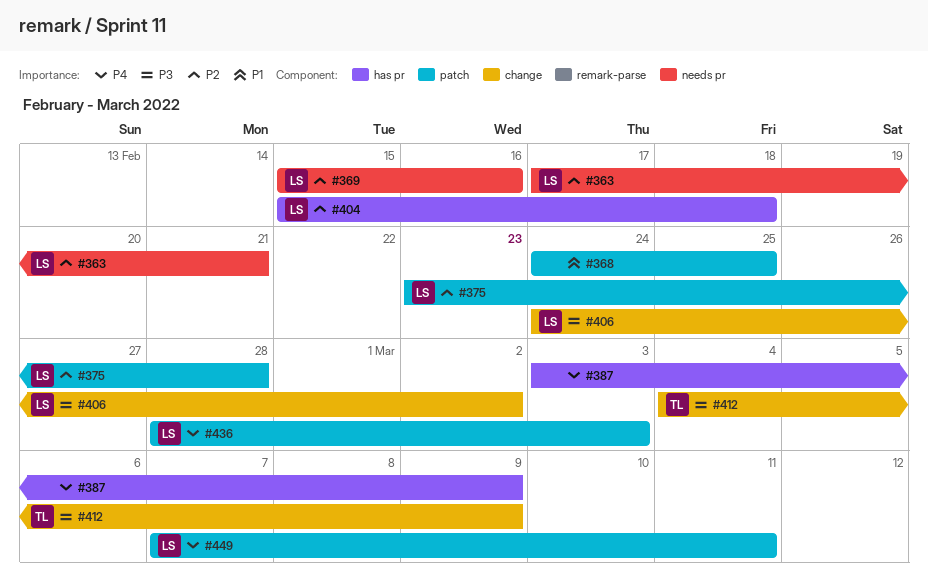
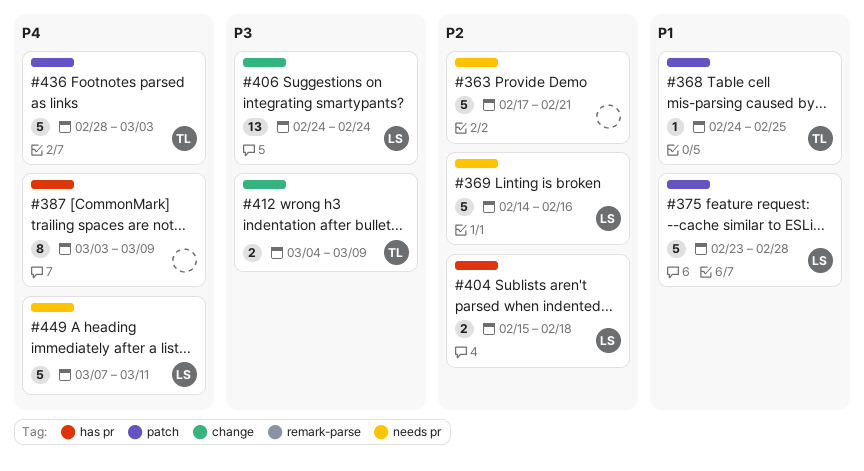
#363, owner: LS -> none
#368, owner: none -> TL
#369, start: Feb 15 -> Feb 14
#375, priority: P2 -> P1
#406, due: Mar 2 -> Feb 24
#436, owner: LS -> TL
#449, label: patch -> needs pr

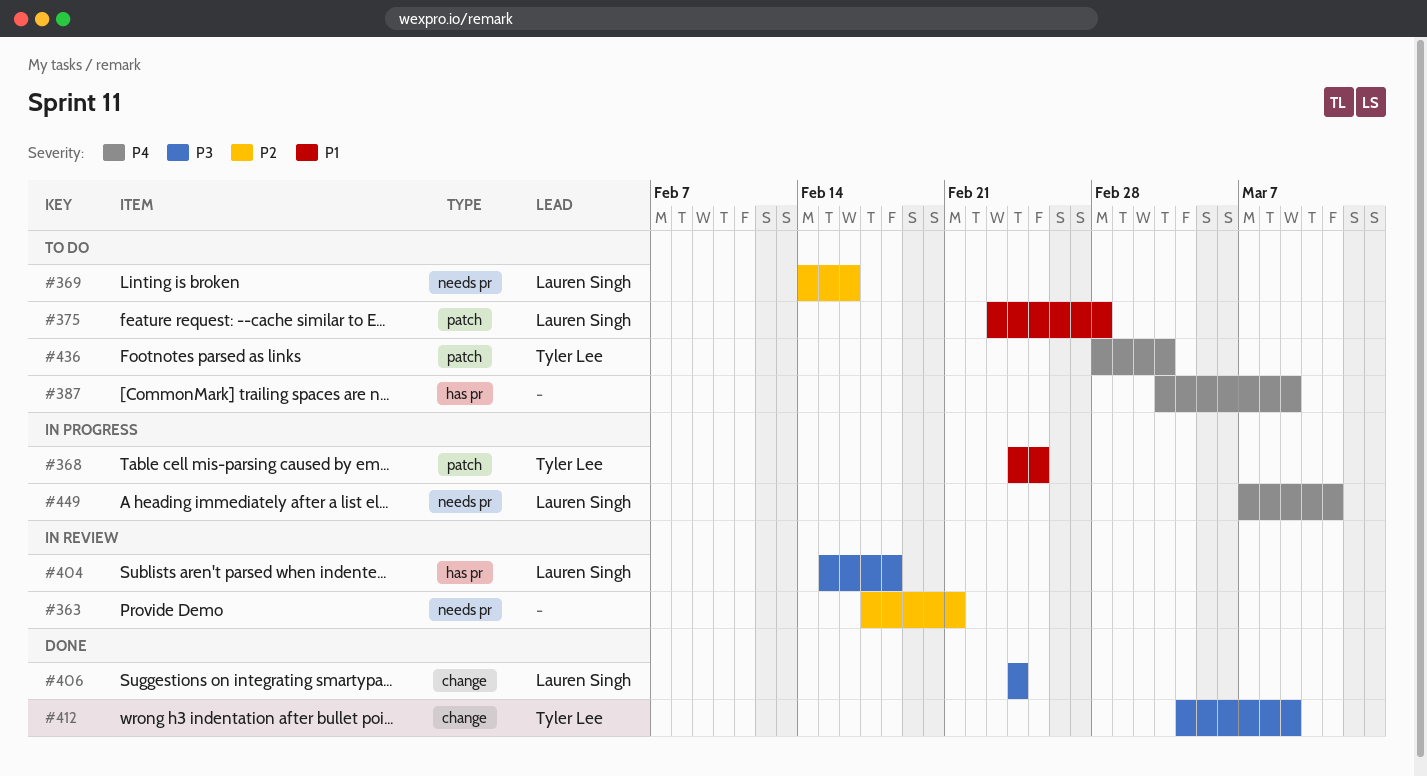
#404, priority: P2 -> P3

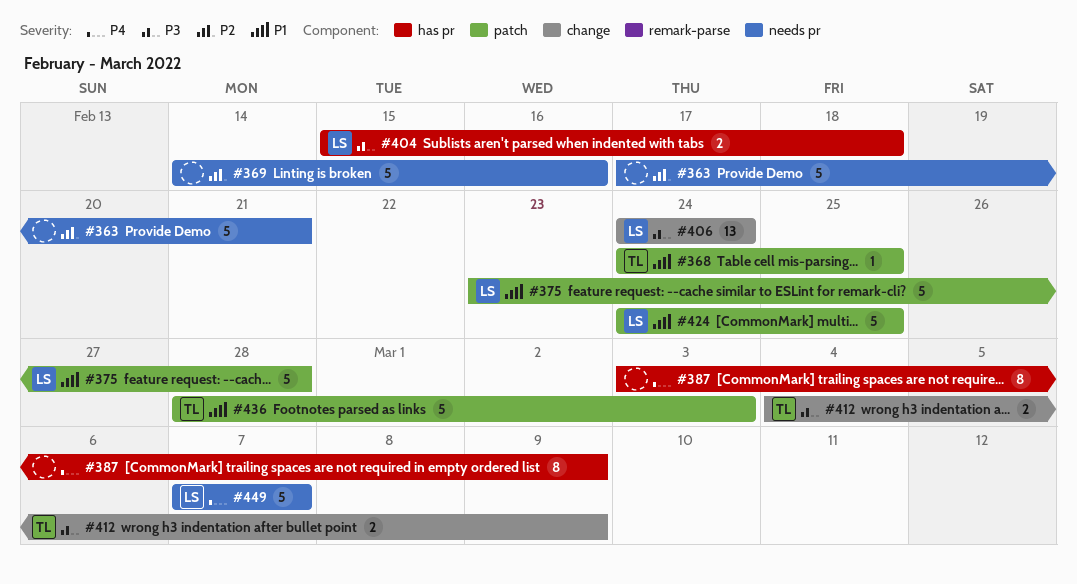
#369, owner: Lauren Singh -> none
#424: none -> present
#436, priority: P4 -> P1
#449, due: Mar 11 -> Mar 7

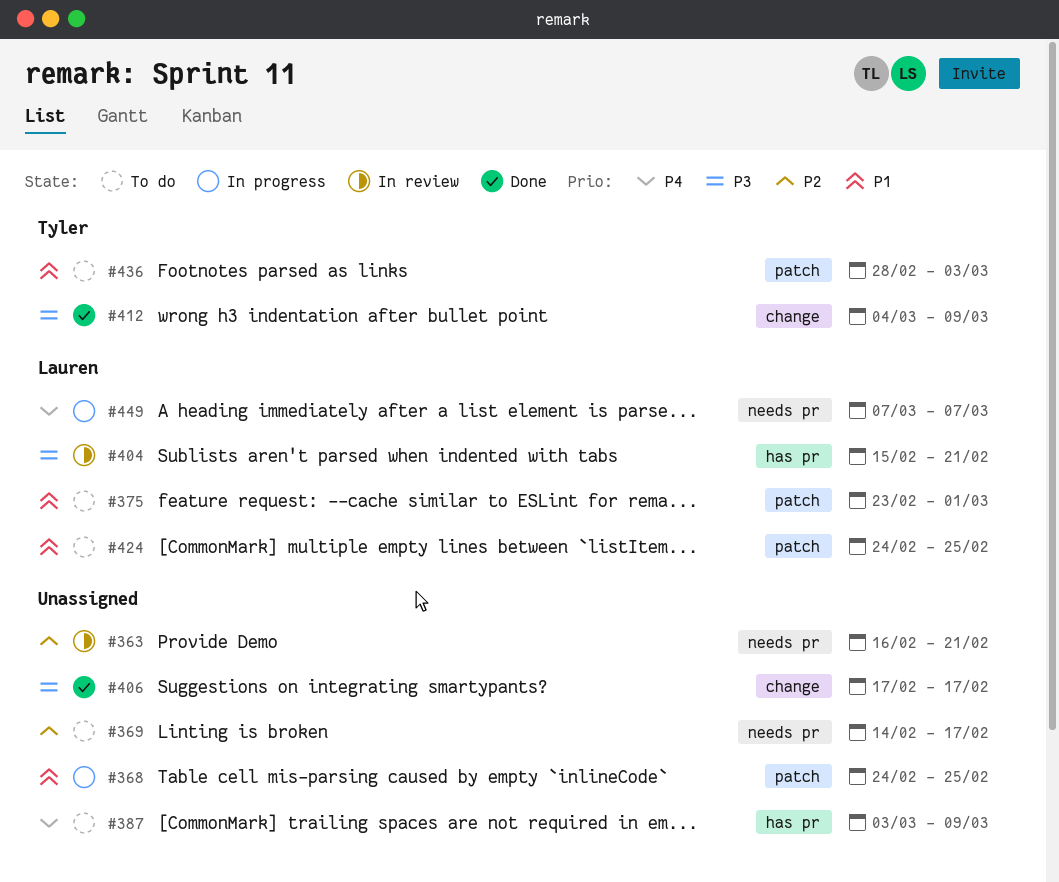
#363, start: Feb 17 -> Feb 16
#368, owner: Tyler -> none
#369, due: Feb 16 -> Feb 17
#375, due: Feb 28 -> Mar 1
#404, due: Feb 18 -> Feb 21
#406, owner: Lauren -> none
#406, start: Feb 24 -> Feb 17
#406, due: Feb 24 -> Feb 17

